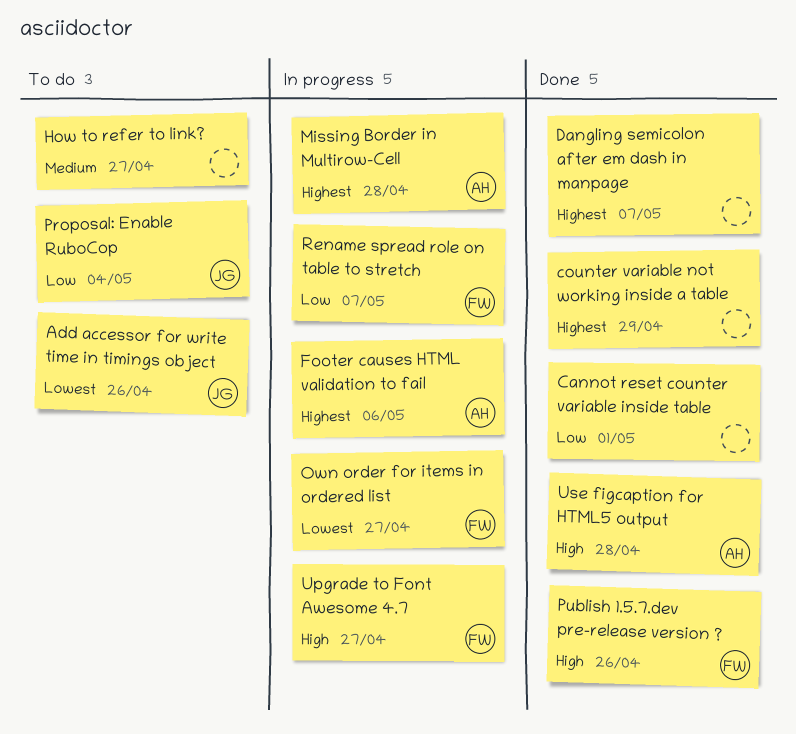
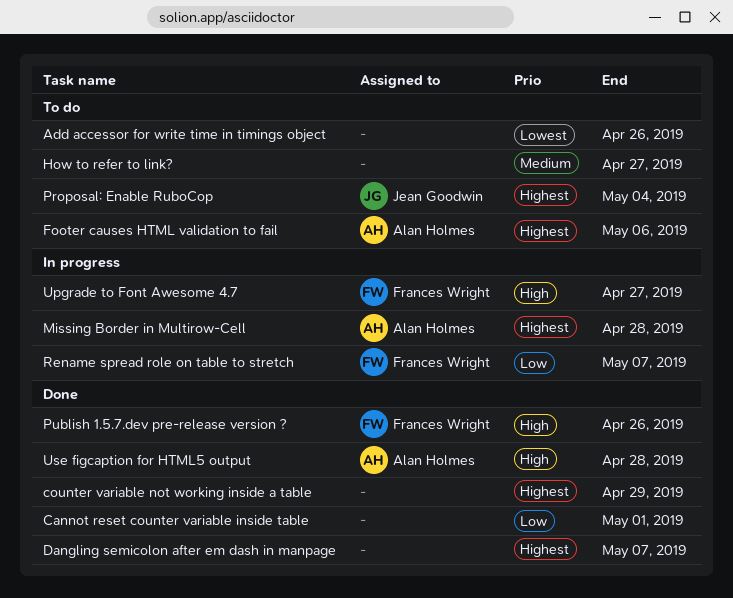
Add accessor for write time in timings object, owner: Jean Goodwin -> none
Footer causes HTML validation to fail, status: In progress -> To do
Own order for items in ordered list: present -> none
Proposal: Enable RuboCop, priority: Low -> Highest

